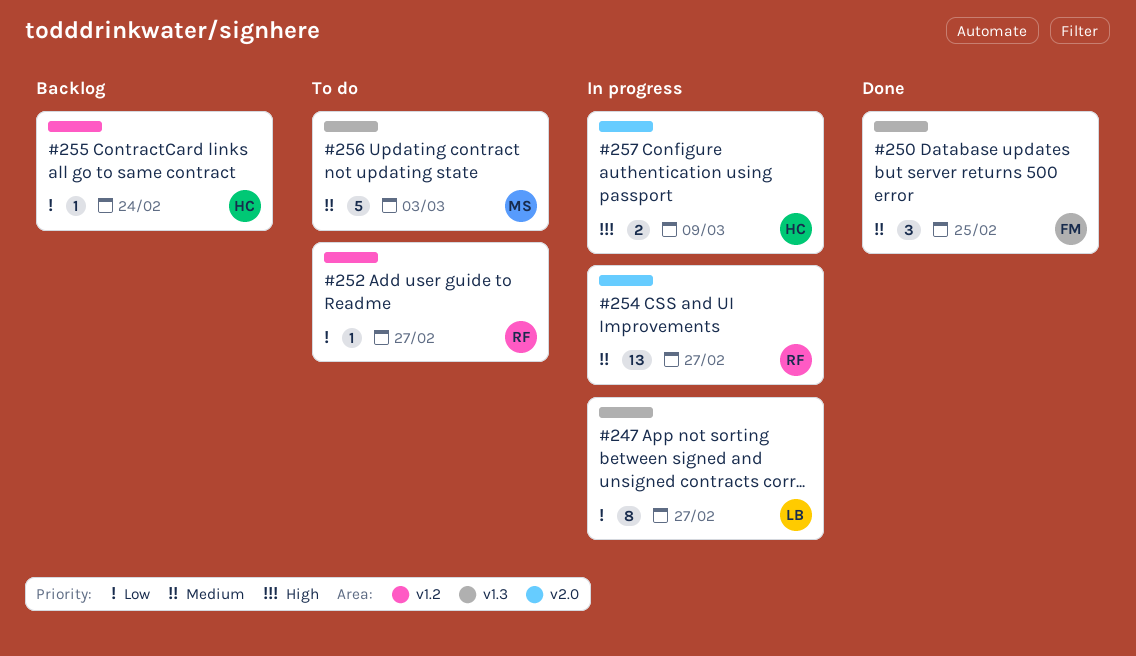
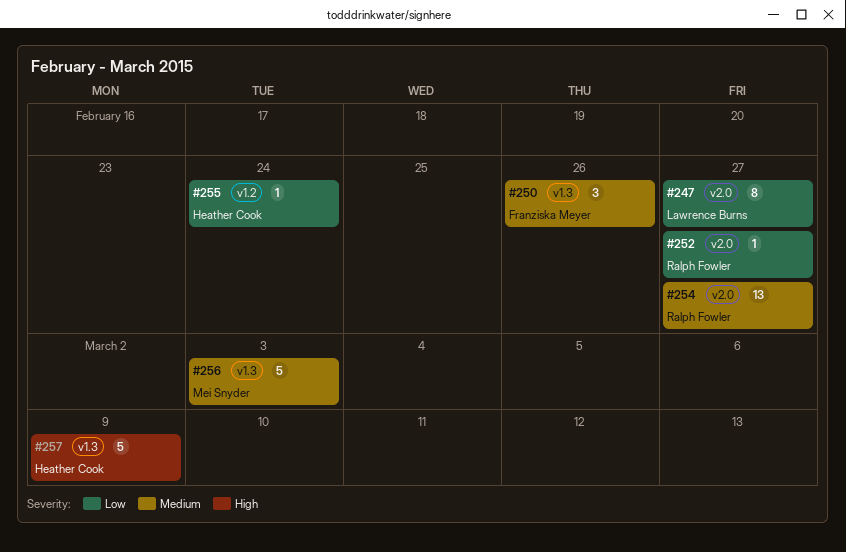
#247, label: v1.3 -> v2.0
#250, due: Feb 25 -> Feb 26
#252, label: v1.2 -> v2.0
#257, label: v2.0 -> v1.3
#257, estimate: 2 -> 5

